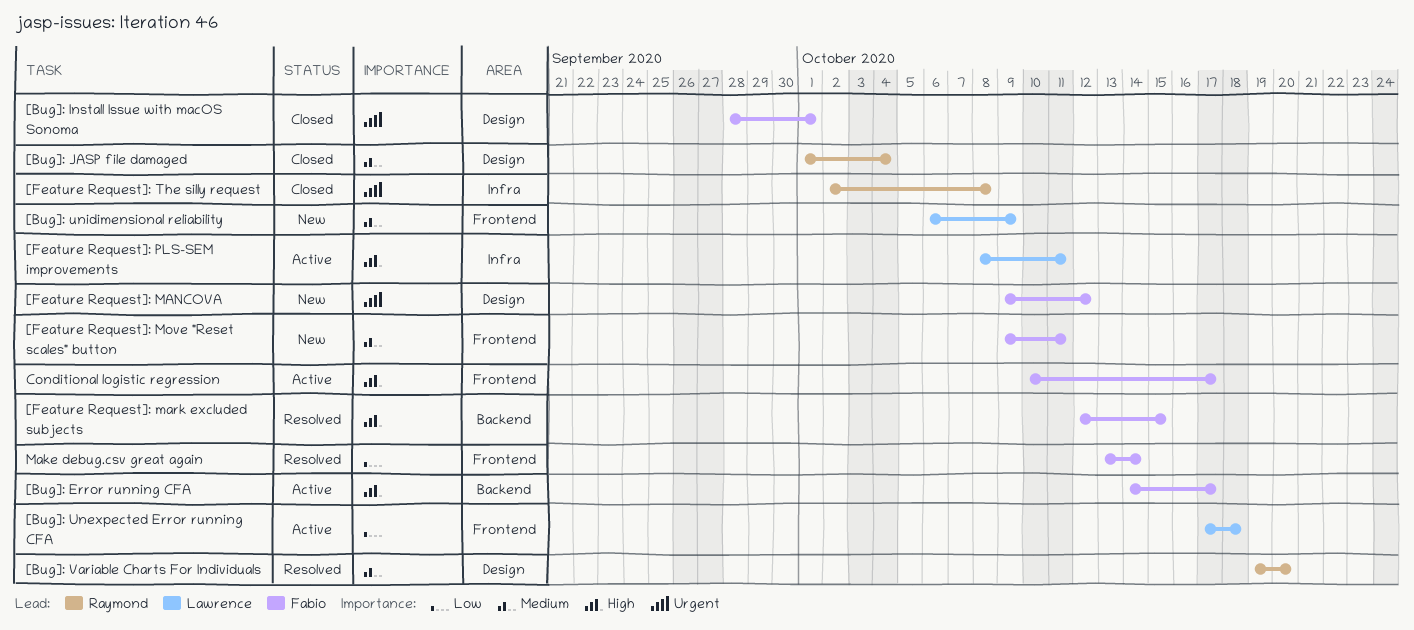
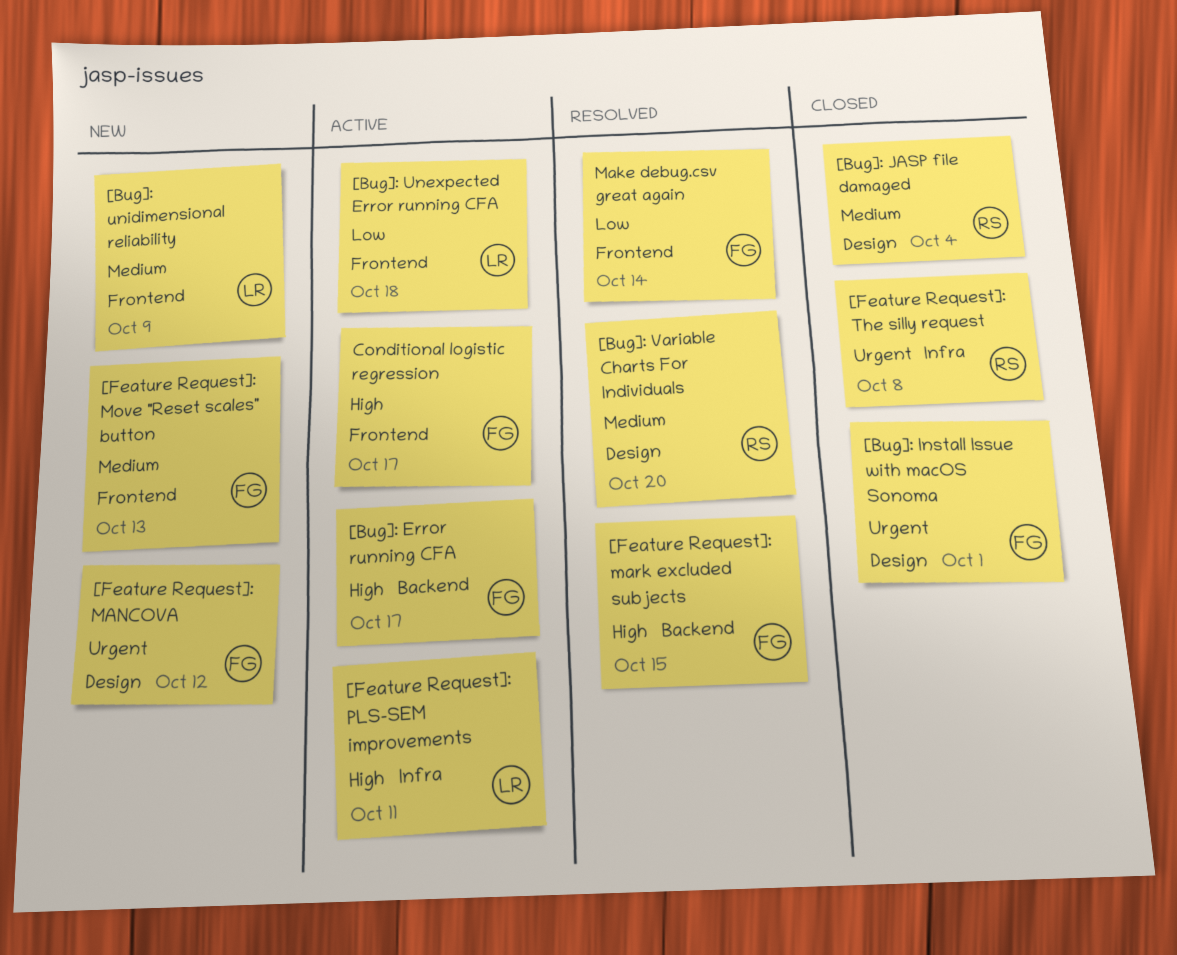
[Feature Request]: Move "Reset scales" button, due: Oct 11 -> Oct 13

